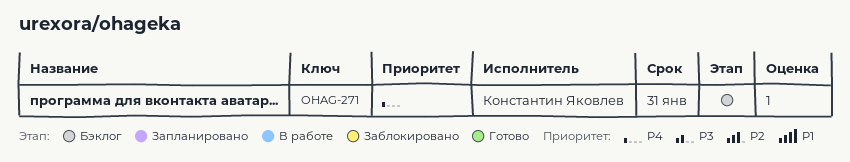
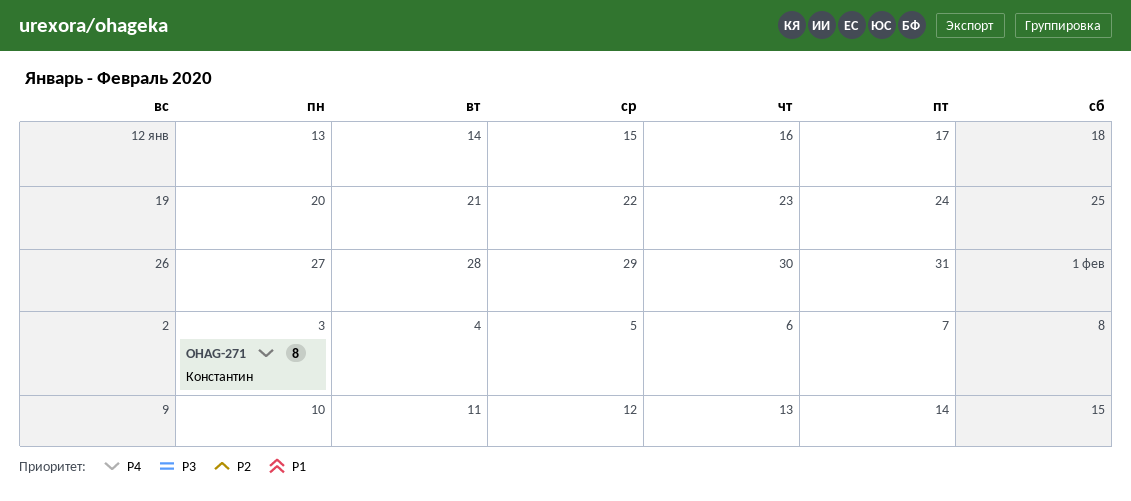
OHAG-271, estimate: 1 -> 8
OHAG-271, due: Jan 31 -> Feb 3

